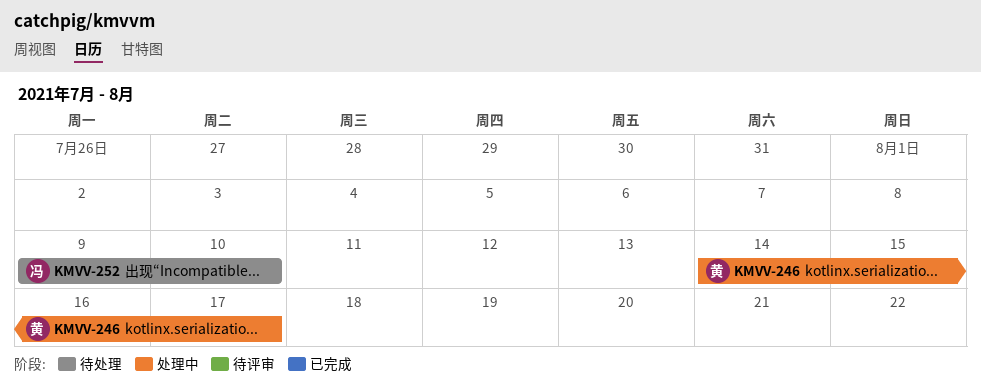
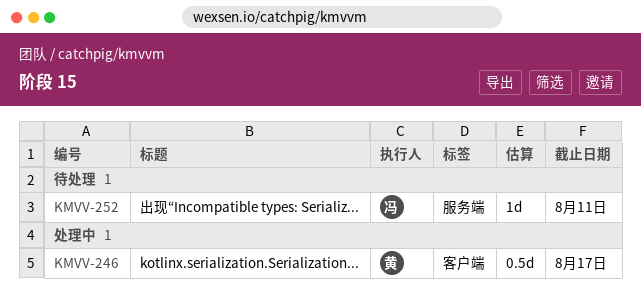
KMVV-252, due: Aug 10 -> Aug 11

